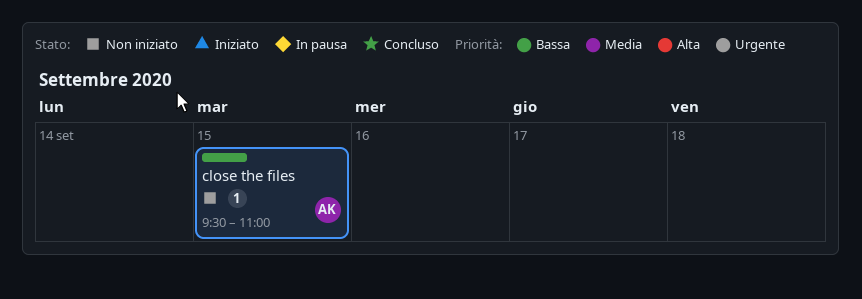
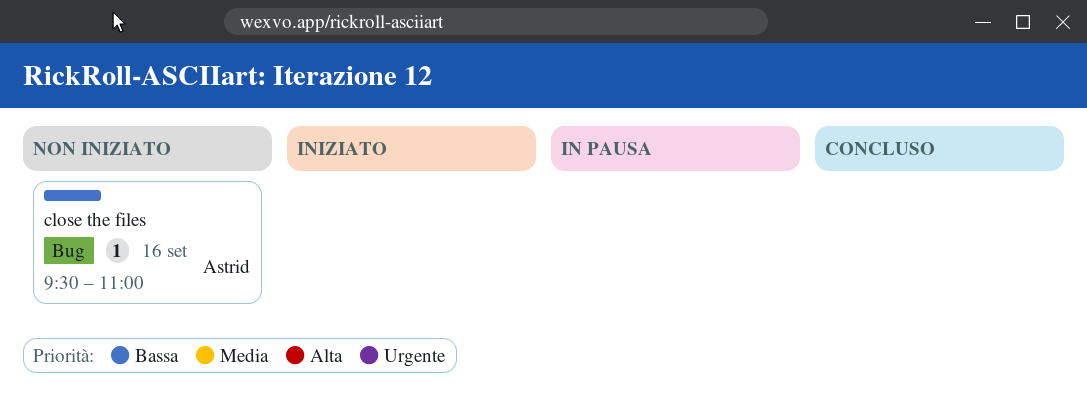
close the files, day: Sep 15 -> Sep 16

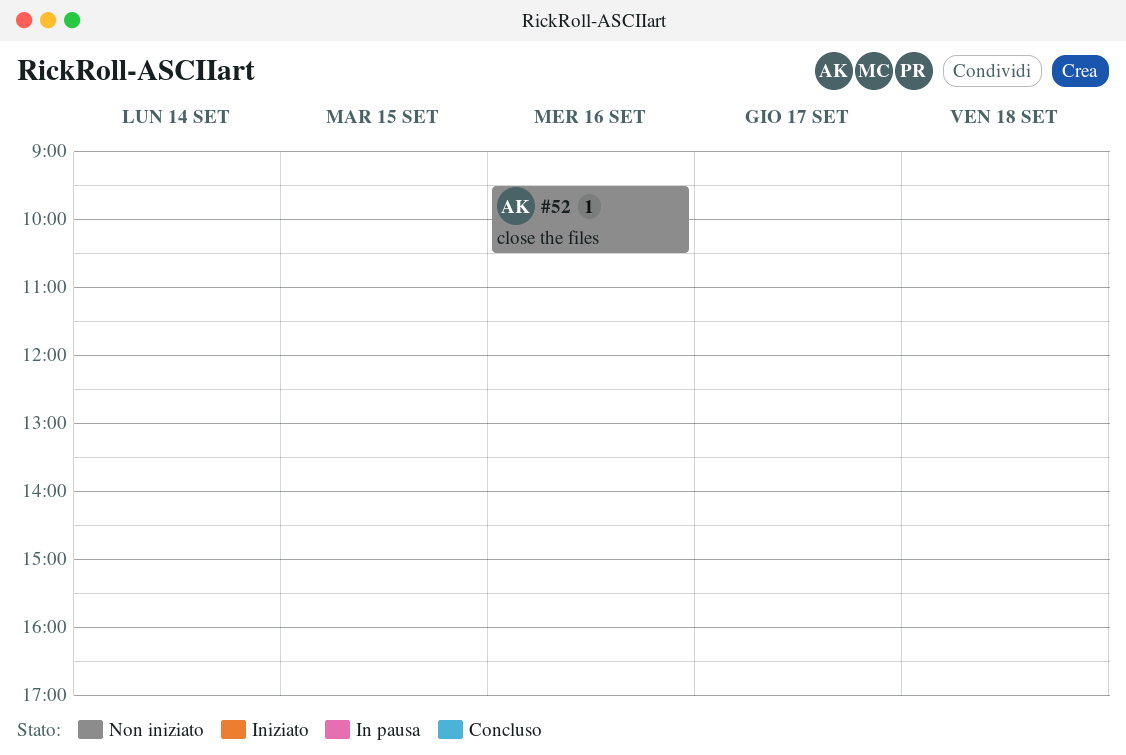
close the files, ends: 11:00 -> 10:30

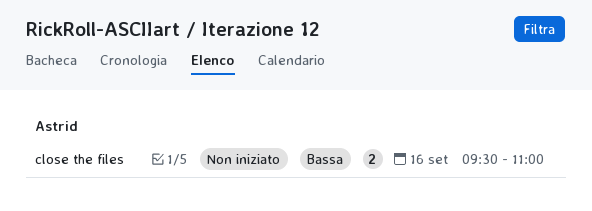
close the files, estimate: 1 -> 2
close the files, ends: 10:30 -> 11:00

